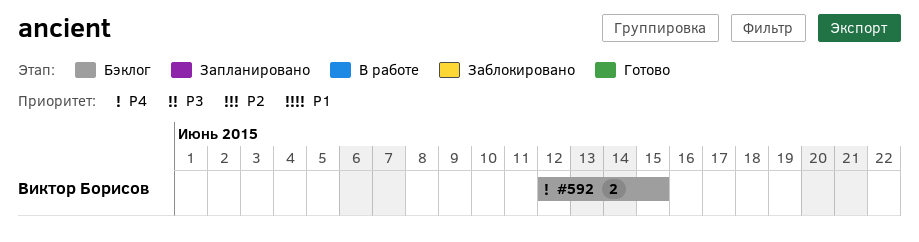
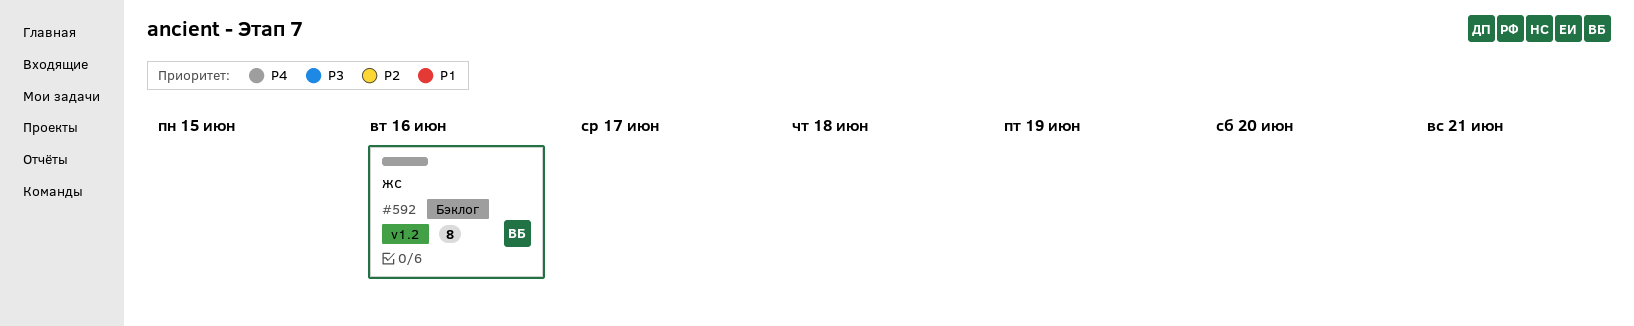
#592, estimate: 2 -> 8
#592, due: Jun 15 -> Jun 16

